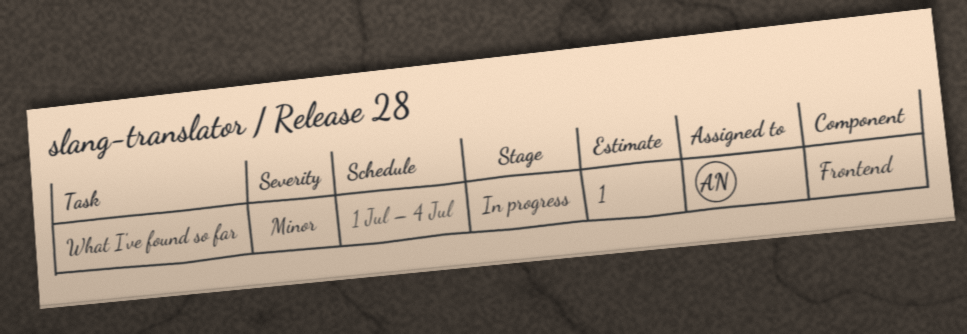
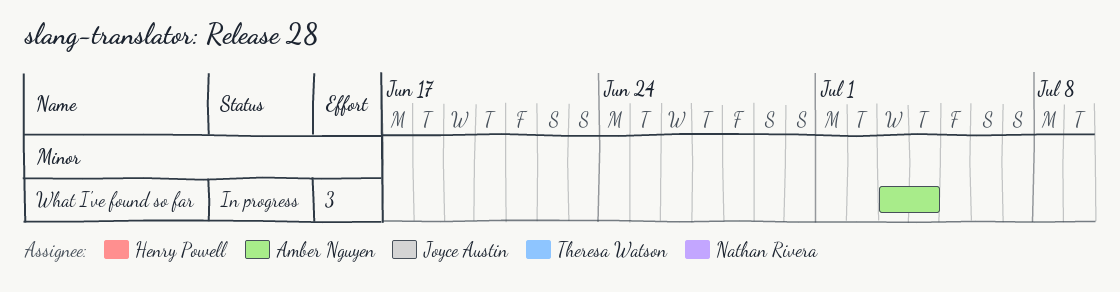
What I've found so far, estimate: 1 -> 3
What I've found so far, start: Jul 1 -> Jul 3

